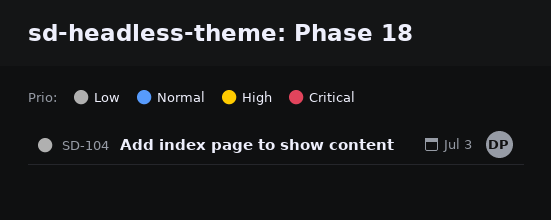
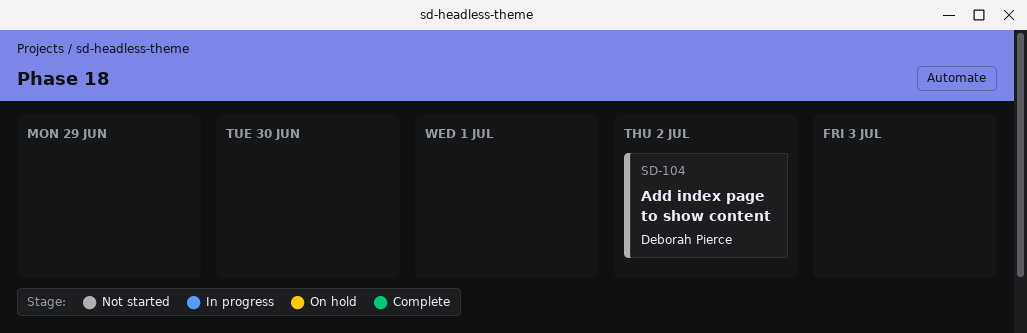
SD-104, due: Jul 3 -> Jul 2

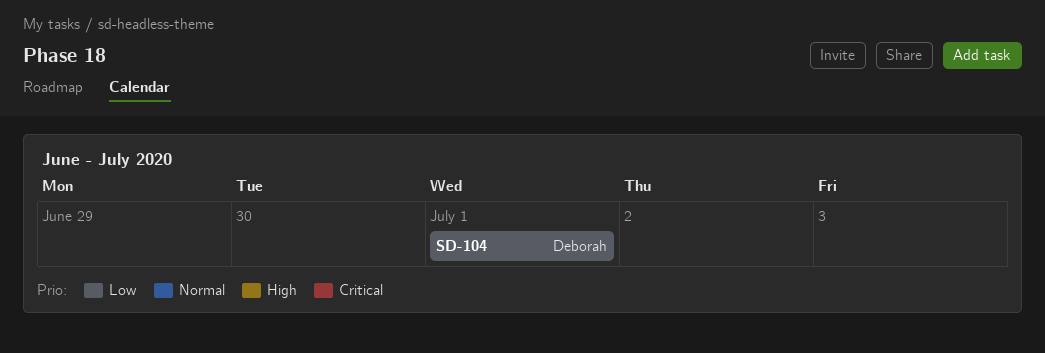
SD-104, due: Jul 2 -> Jul 1

